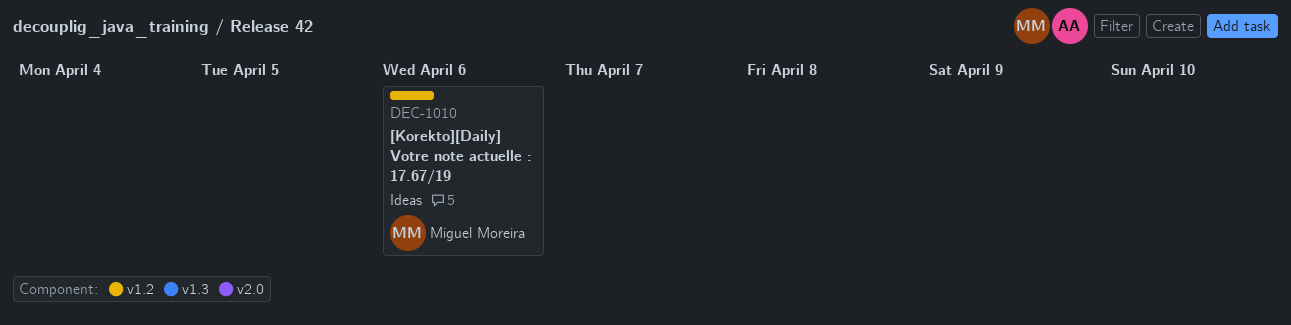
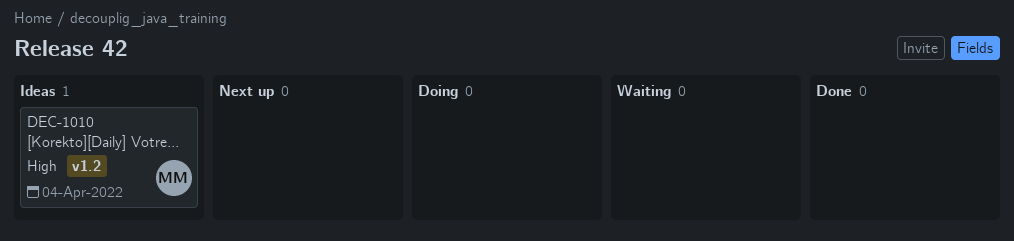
DEC-1010, due: Apr 6 -> Apr 4

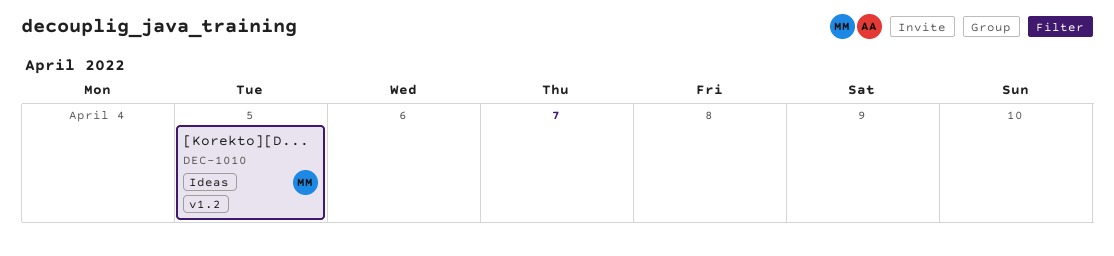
DEC-1010, due: Apr 4 -> Apr 5

